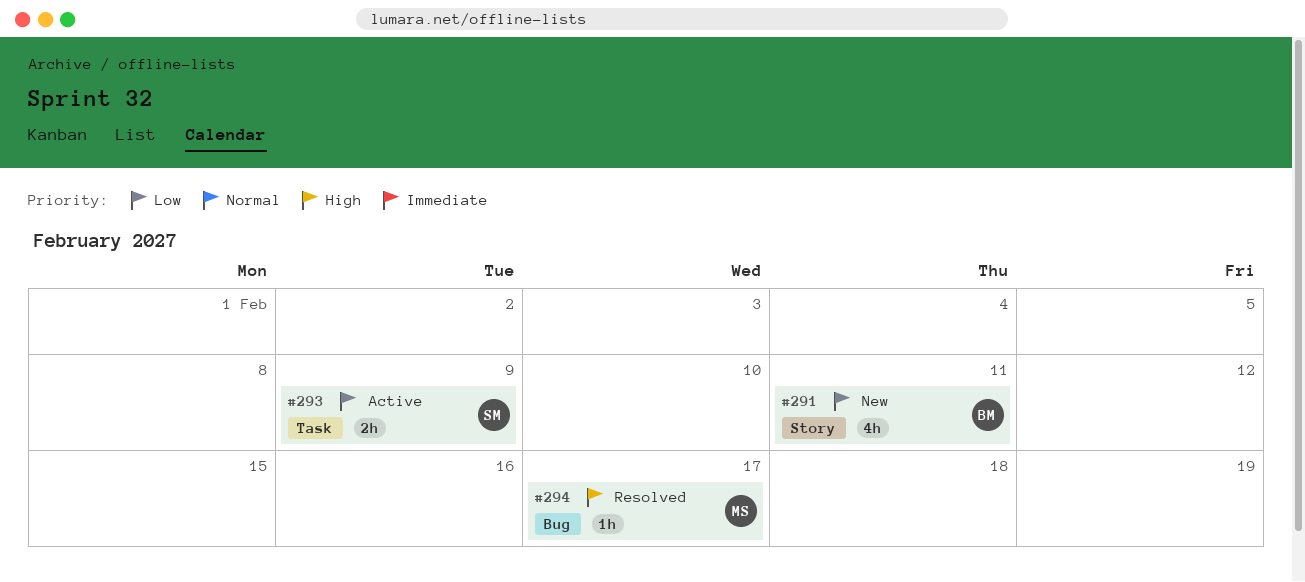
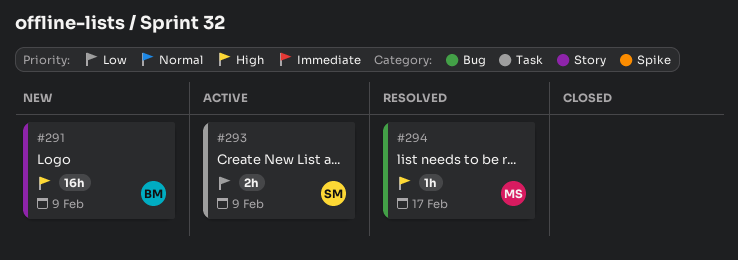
#291, priority: Low -> High
#291, estimate: 4h -> 16h
#291, due: Feb 11 -> Feb 9

